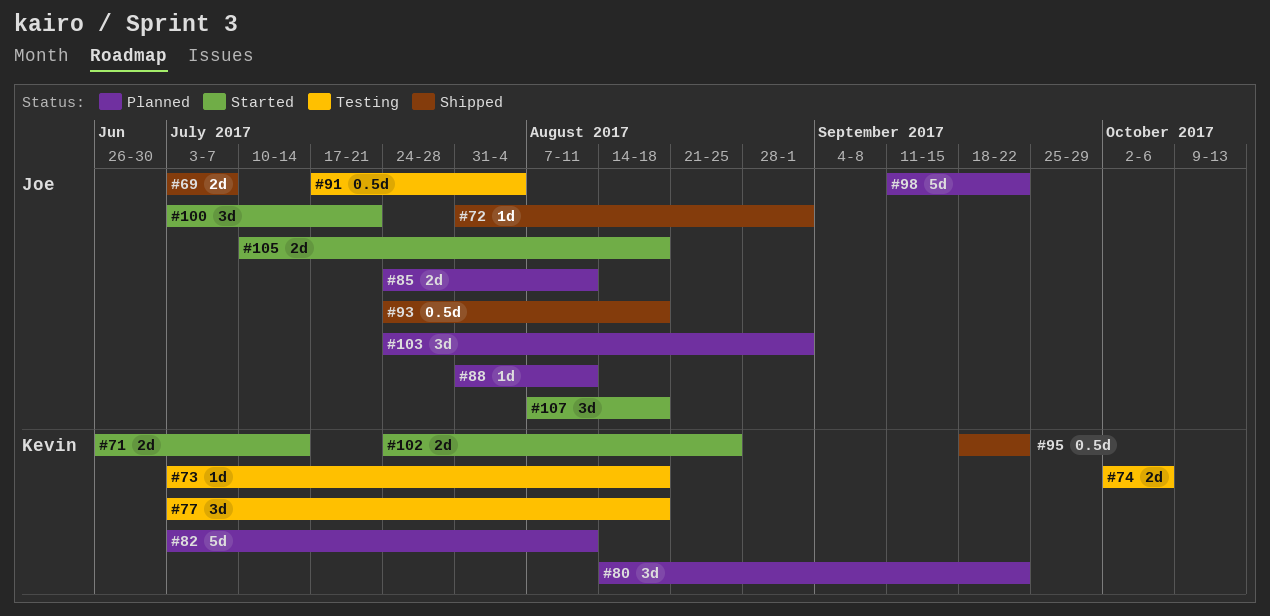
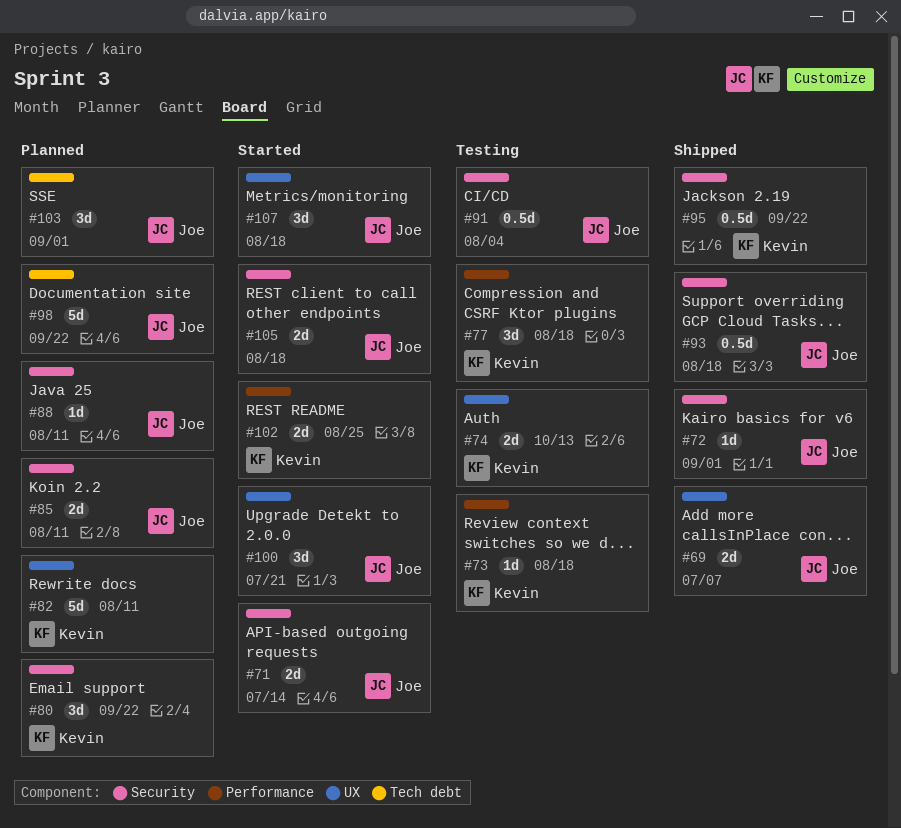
#71, owner: Kevin -> Joe
#74, due: Oct 6 -> Oct 13

